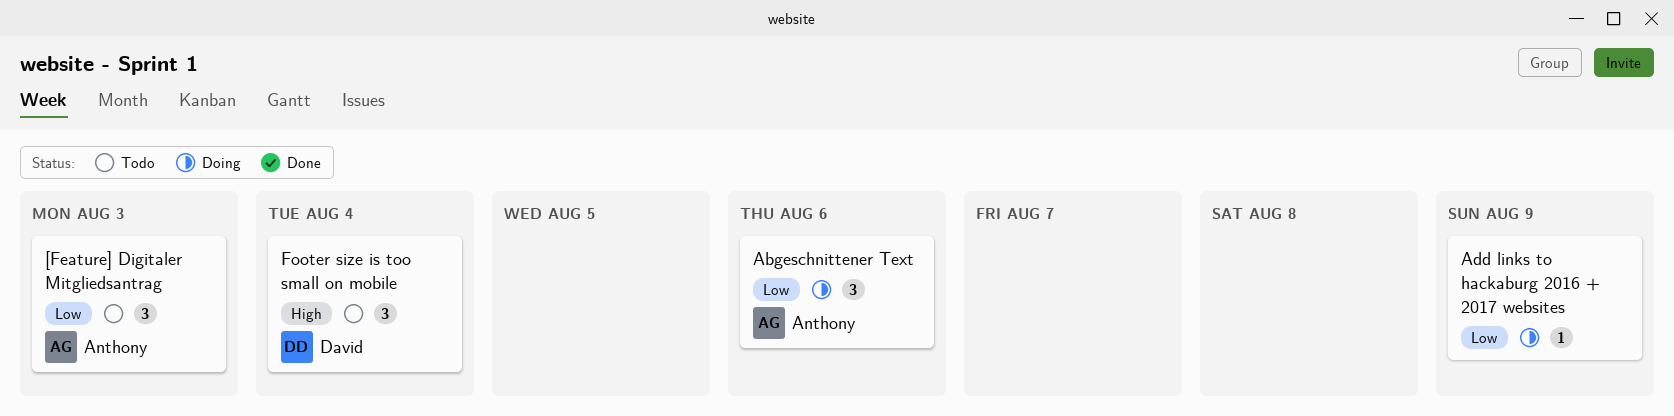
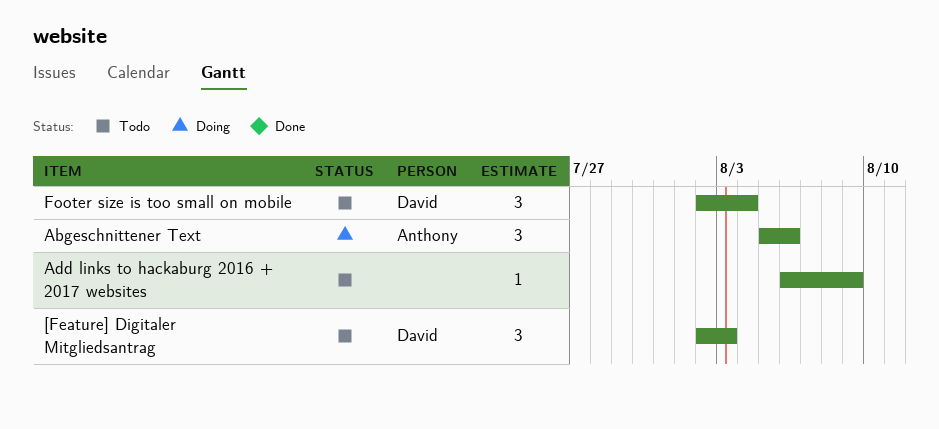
[Feature] Digitaler Mitgliedsantrag, owner: Anthony -> David
Add links to hackaburg 2016 + 2017 websites, status: Doing -> Todo

